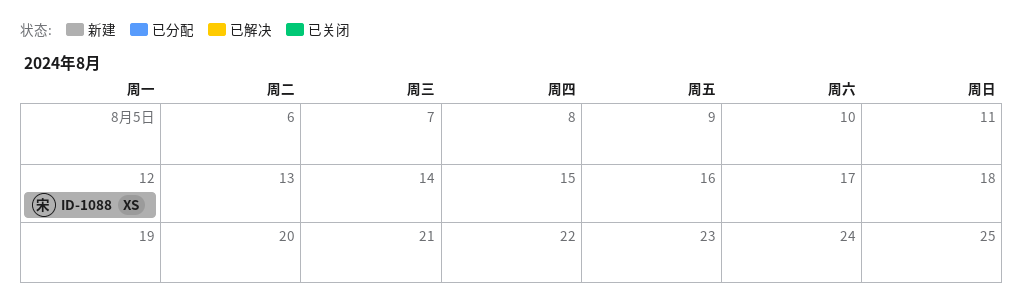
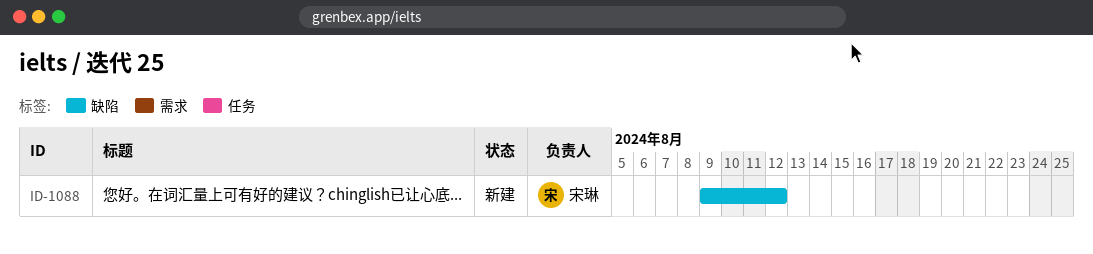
ID-1088, start: Aug 12 -> Aug 9

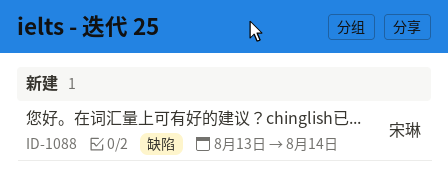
ID-1088, start: Aug 9 -> Aug 13
ID-1088, due: Aug 12 -> Aug 14

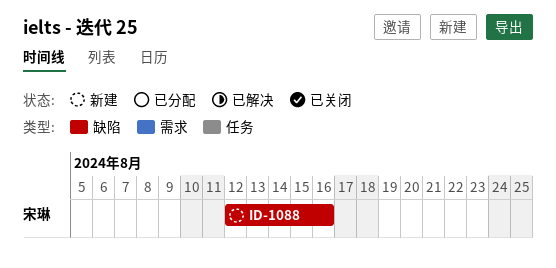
ID-1088, start: Aug 13 -> Aug 12
ID-1088, due: Aug 14 -> Aug 16

